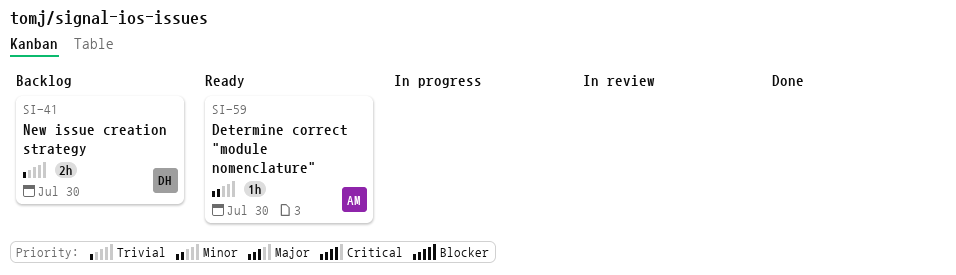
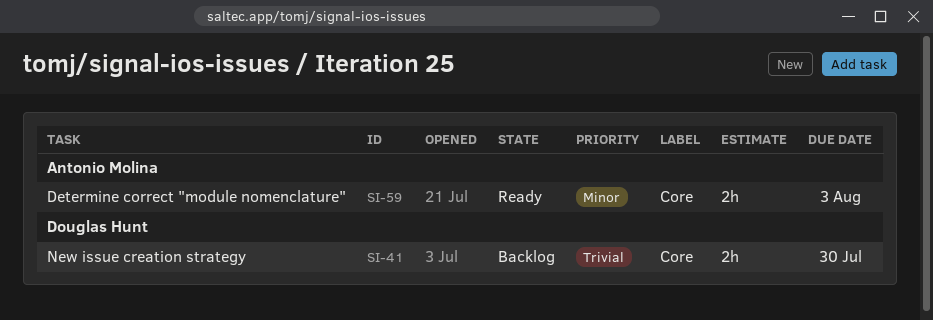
SI-59, estimate: 1h -> 2h
SI-59, due: Jul 30 -> Aug 3

